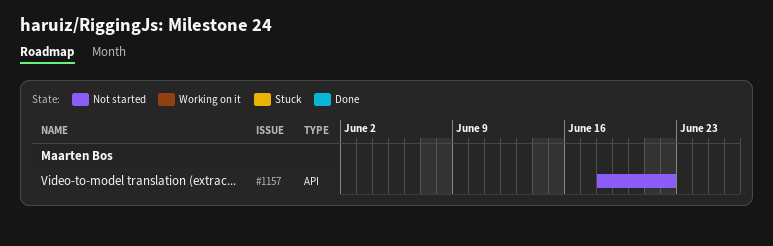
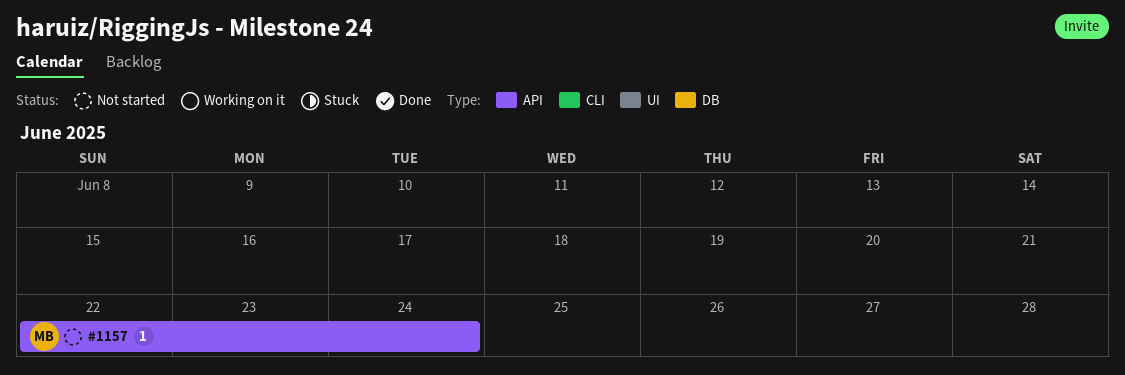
#1157, start: Jun 18 -> Jun 22
#1157, due: Jun 22 -> Jun 24

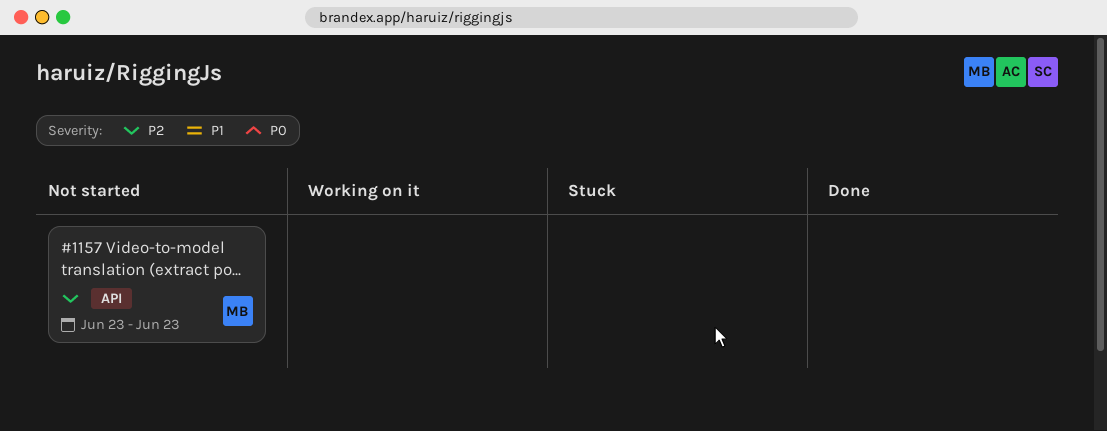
#1157, start: Jun 22 -> Jun 23
#1157, due: Jun 24 -> Jun 23

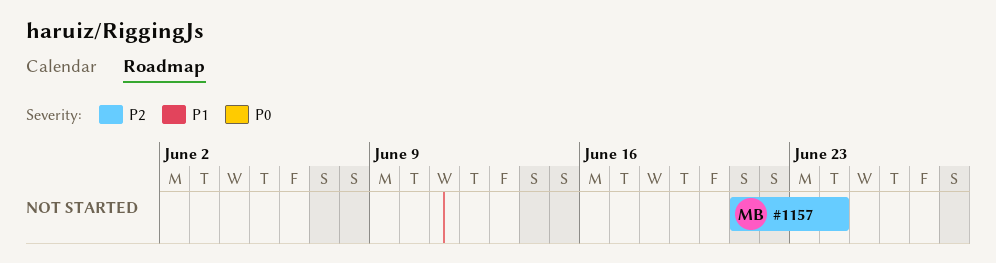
#1157, start: Jun 23 -> Jun 21
#1157, due: Jun 23 -> Jun 24

